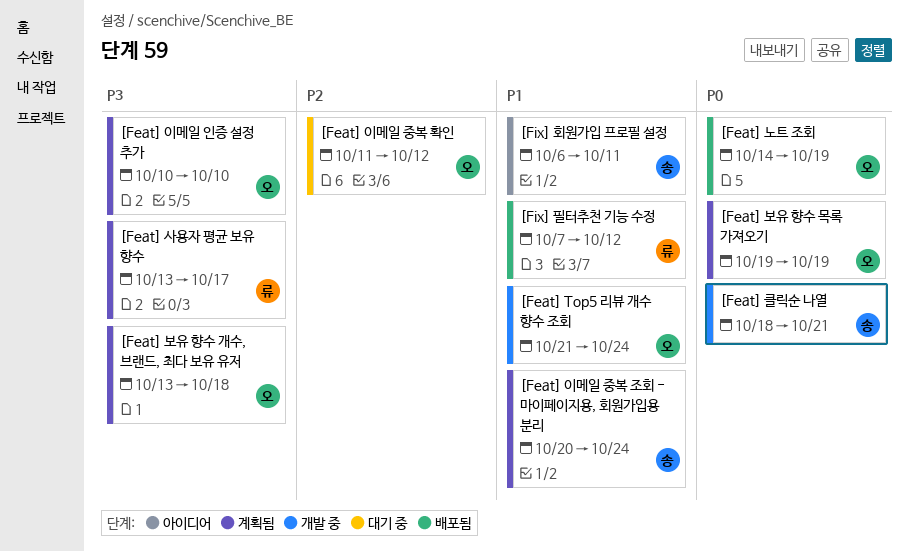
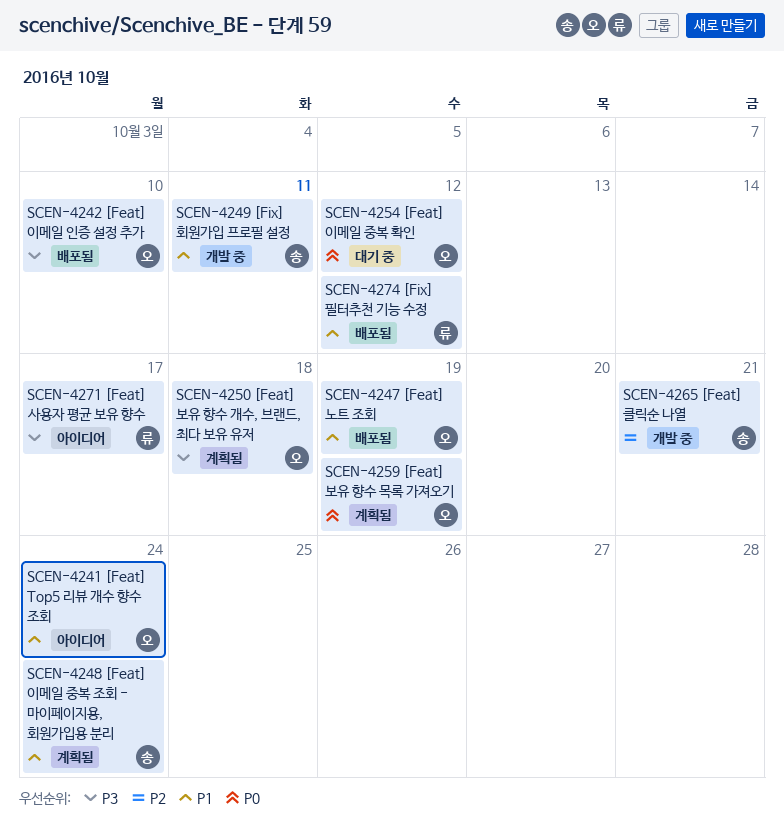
[Feat] Top5 리뷰 개수 향수 조회, status: 개발 중 -> 아이디어
[Feat] 노트 조회, priority: P0 -> P1
[Feat] 사용자 평균 보유 향수, status: 계획됨 -> 아이디어
[Feat] 이메일 인증 설정 추가, status: 계획됨 -> 배포됨
[Feat] 이메일 중복 확인, priority: P2 -> P0
[Feat] 클릭순 나열, priority: P0 -> P2
[Fix] 회원가입 프로필 설정, status: 아이디어 -> 개발 중

